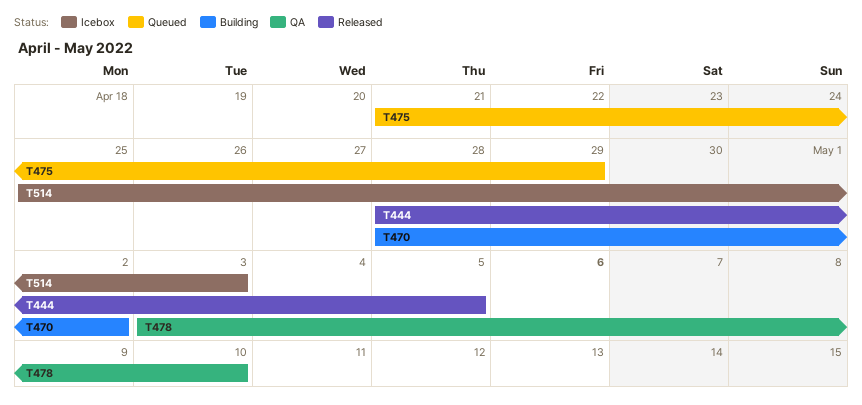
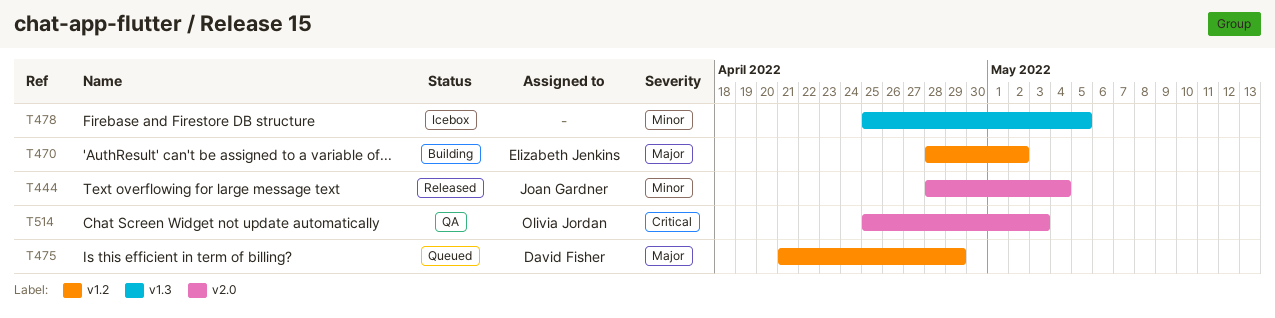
T444, due: May 5 -> May 4
T478, status: QA -> Icebox
T478, start: May 3 -> Apr 25
T478, due: May 10 -> May 5
T514, status: Icebox -> QA

